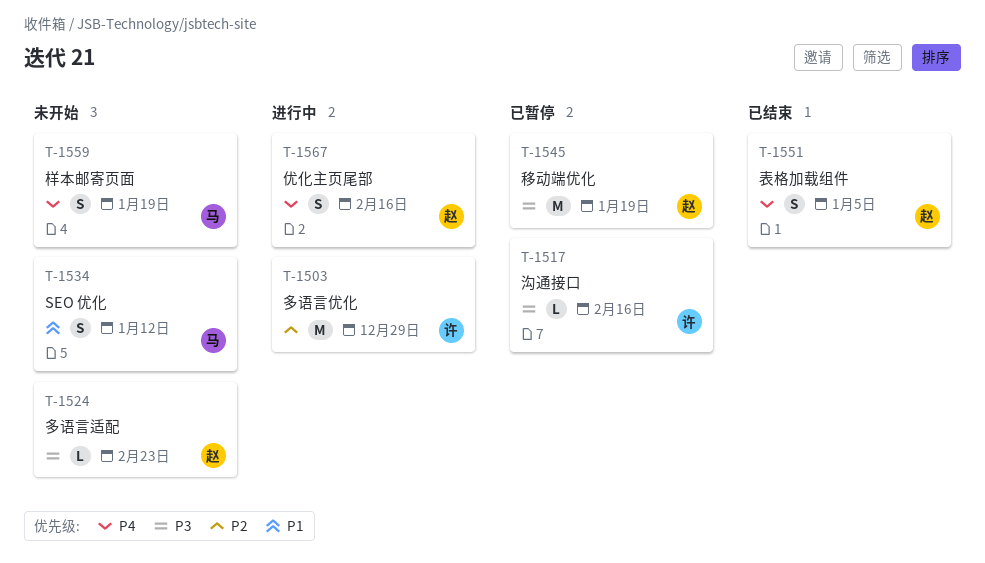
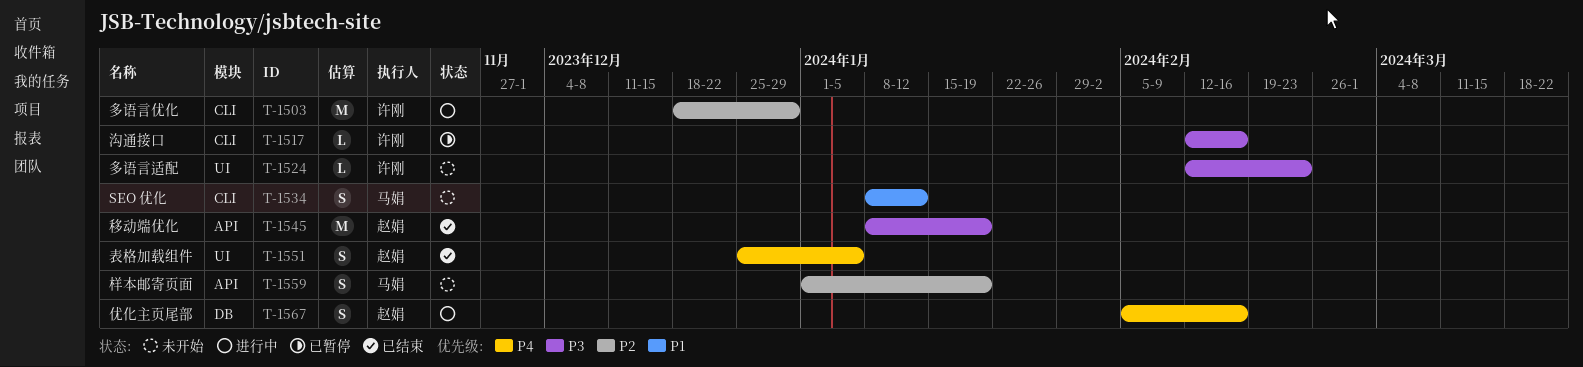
T-1524, owner: 赵娟 -> 许刚
T-1545, status: 已暂停 -> 已结束
T-1559, priority: P4 -> P2

